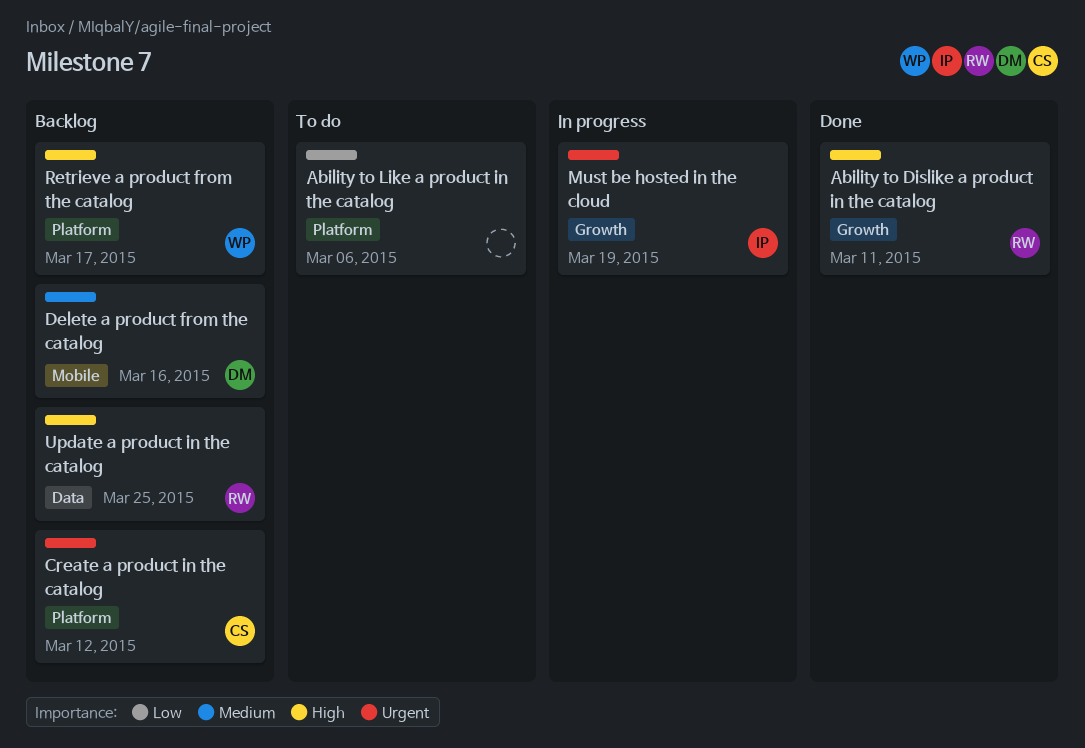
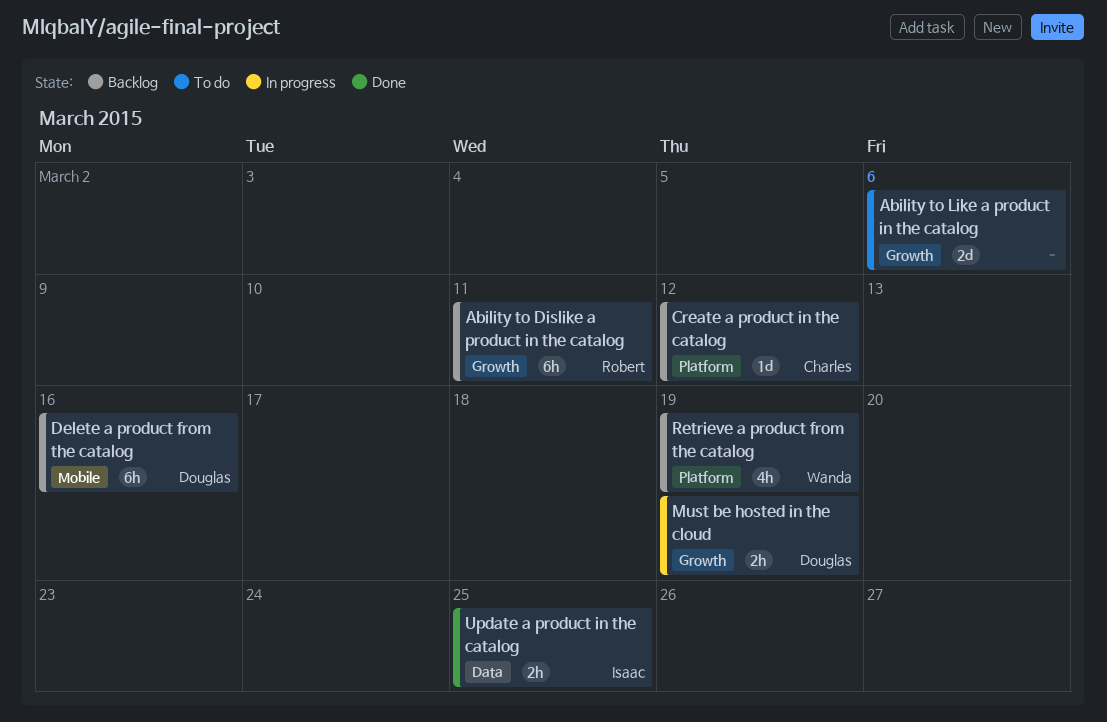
Ability to Dislike a product in the catalog, status: Done -> Backlog
Ability to Like a product in the catalog, label: Platform -> Growth
Must be hosted in the cloud, owner: Isaac -> Douglas
Retrieve a product from the catalog, due: Mar 17 -> Mar 19
Update a product in the catalog, status: Backlog -> Done
Update a product in the catalog, owner: Robert -> Isaac

